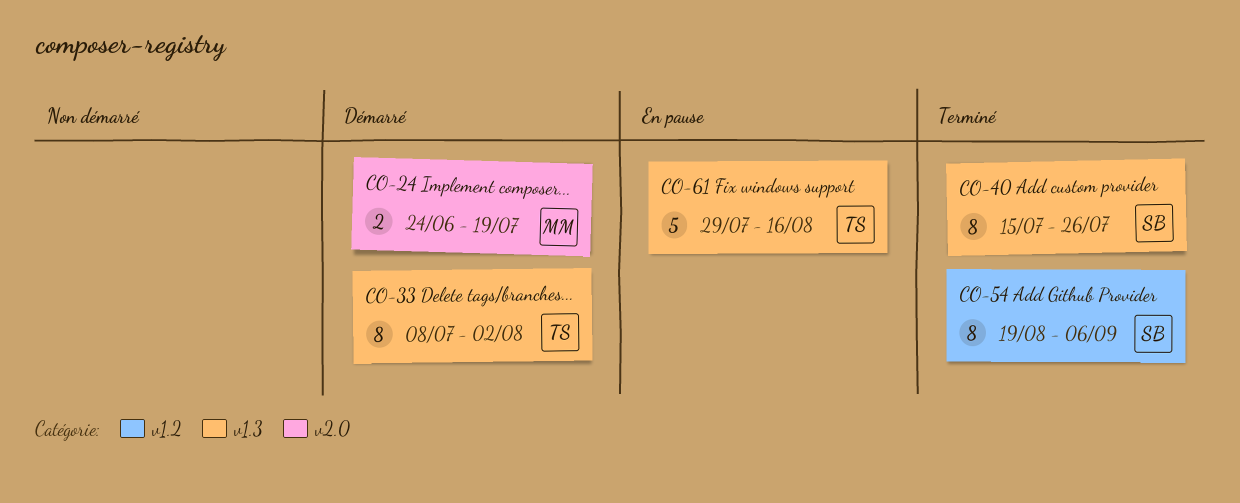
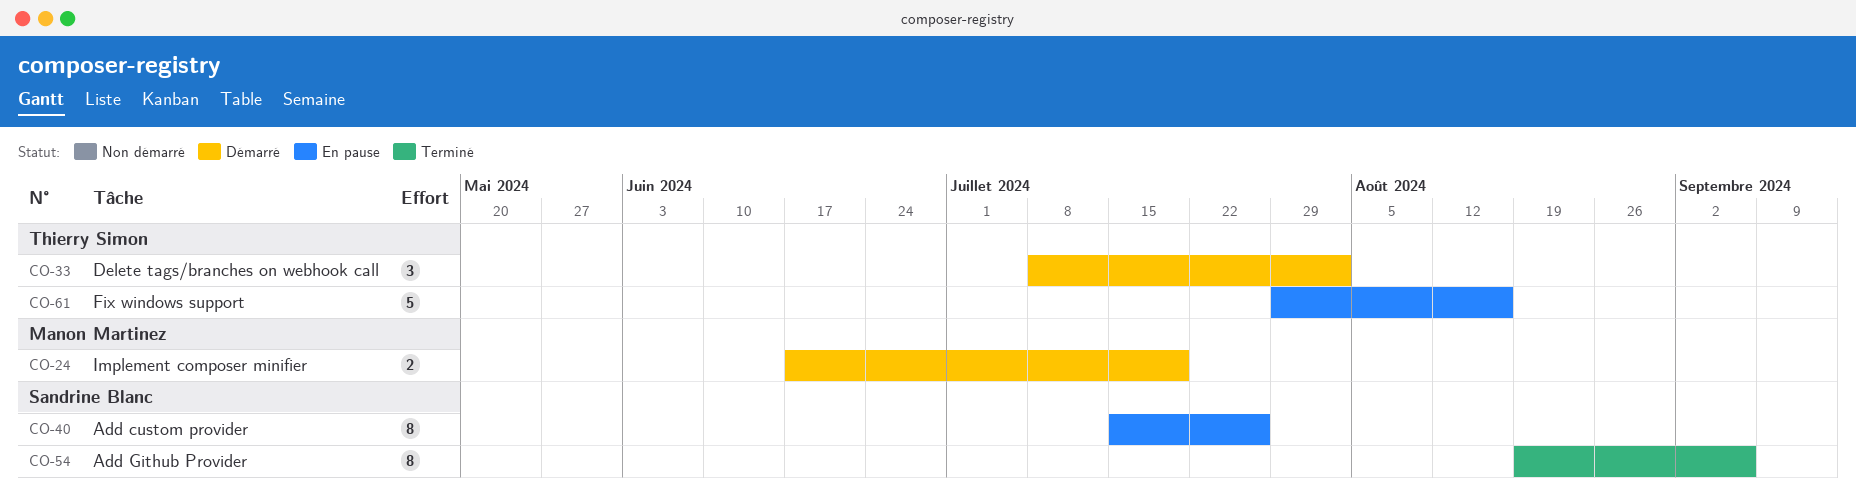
CO-24, start: Jun 24 -> Jun 17
CO-33, estimate: 8 -> 3
CO-40, status: Terminé -> En pause

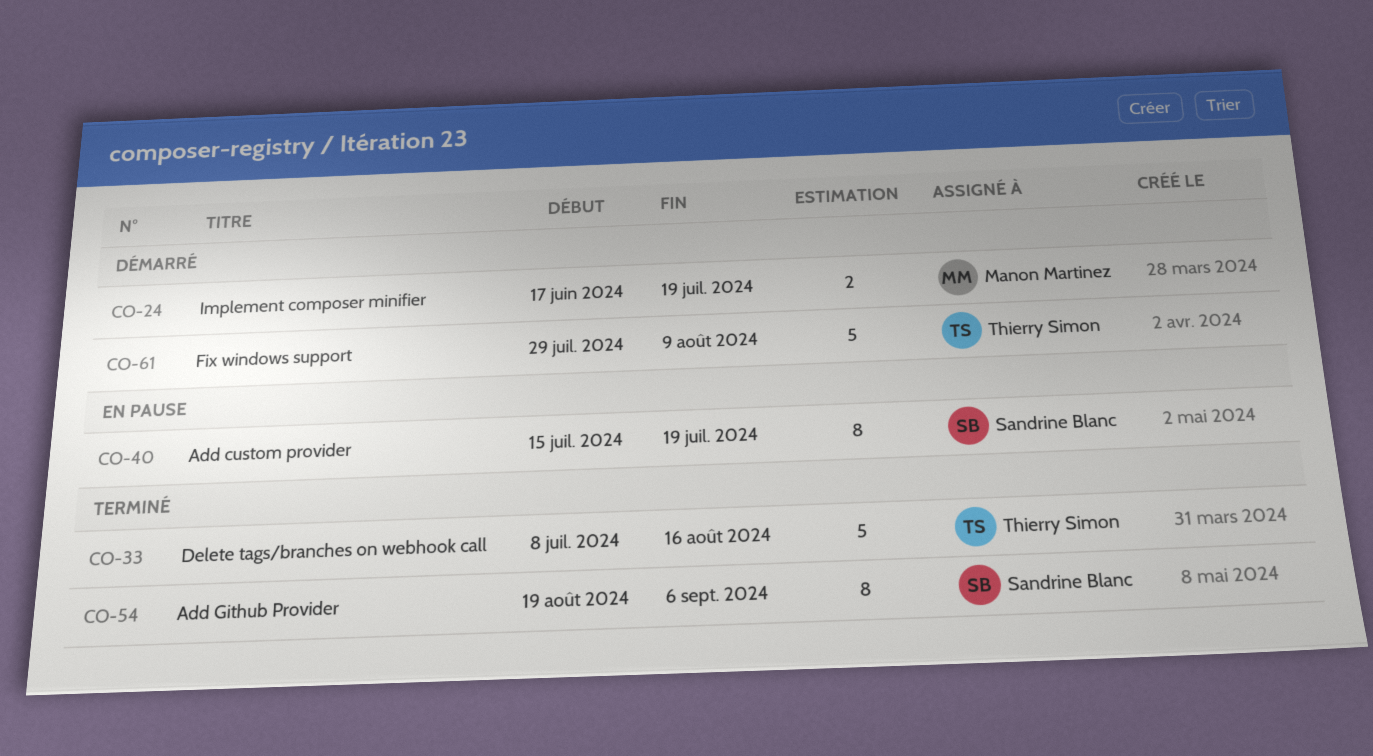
CO-33, status: Démarré -> Terminé
CO-33, estimate: 3 -> 5
CO-33, due: Aug 2 -> Aug 16
CO-40, due: Jul 26 -> Jul 19
CO-61, status: En pause -> Démarré
CO-61, due: Aug 16 -> Aug 9

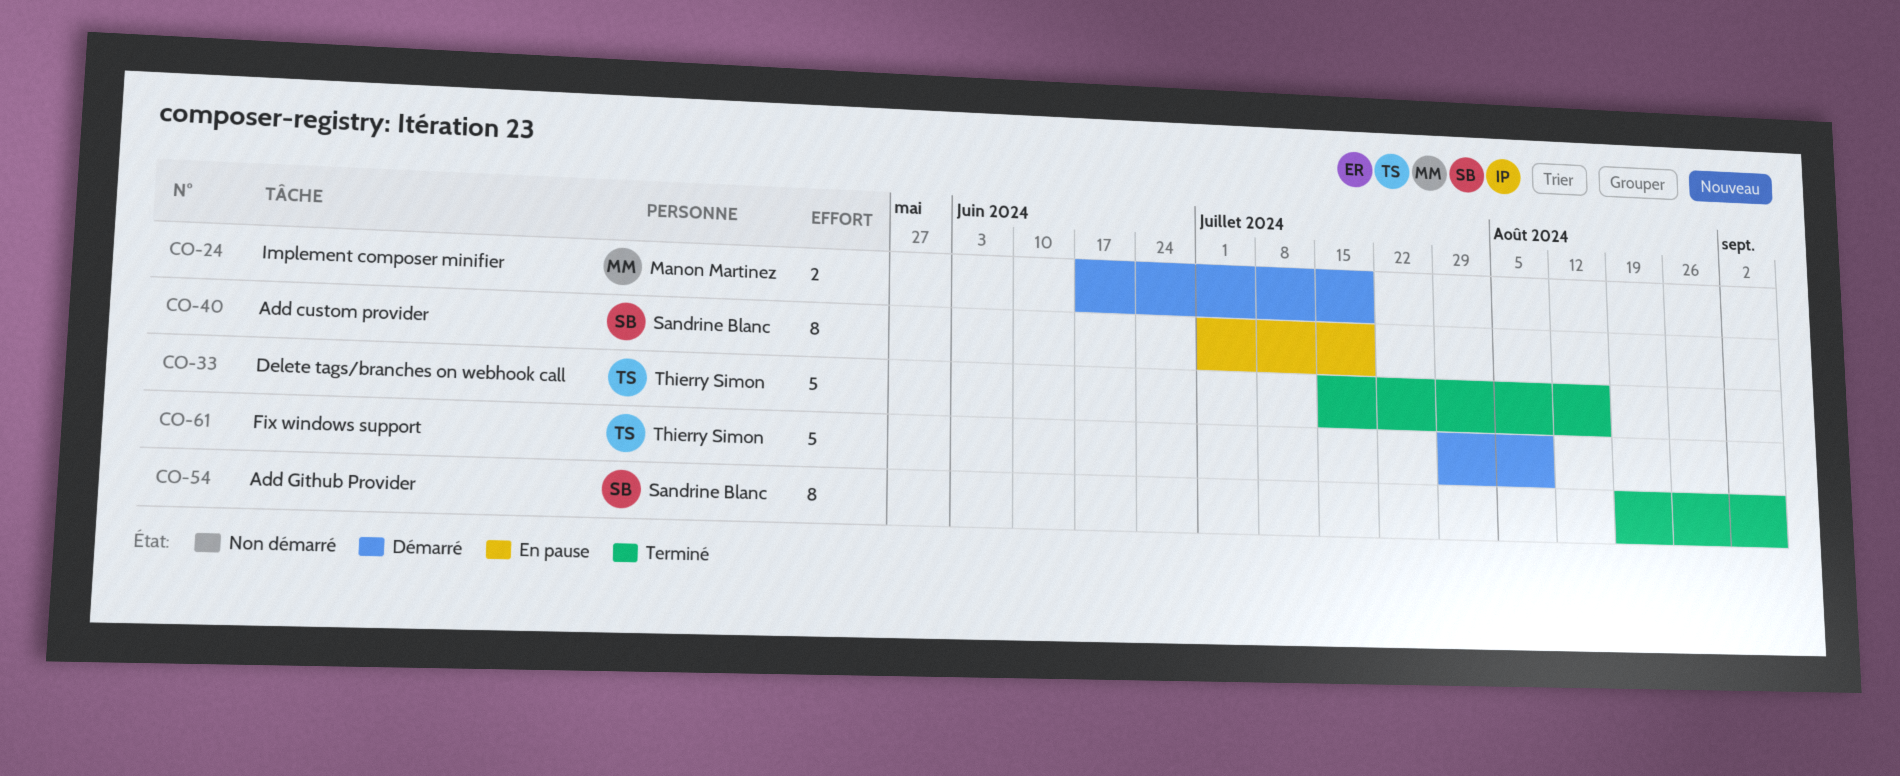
CO-33, start: Jul 8 -> Jul 15
CO-40, start: Jul 15 -> Jul 1

